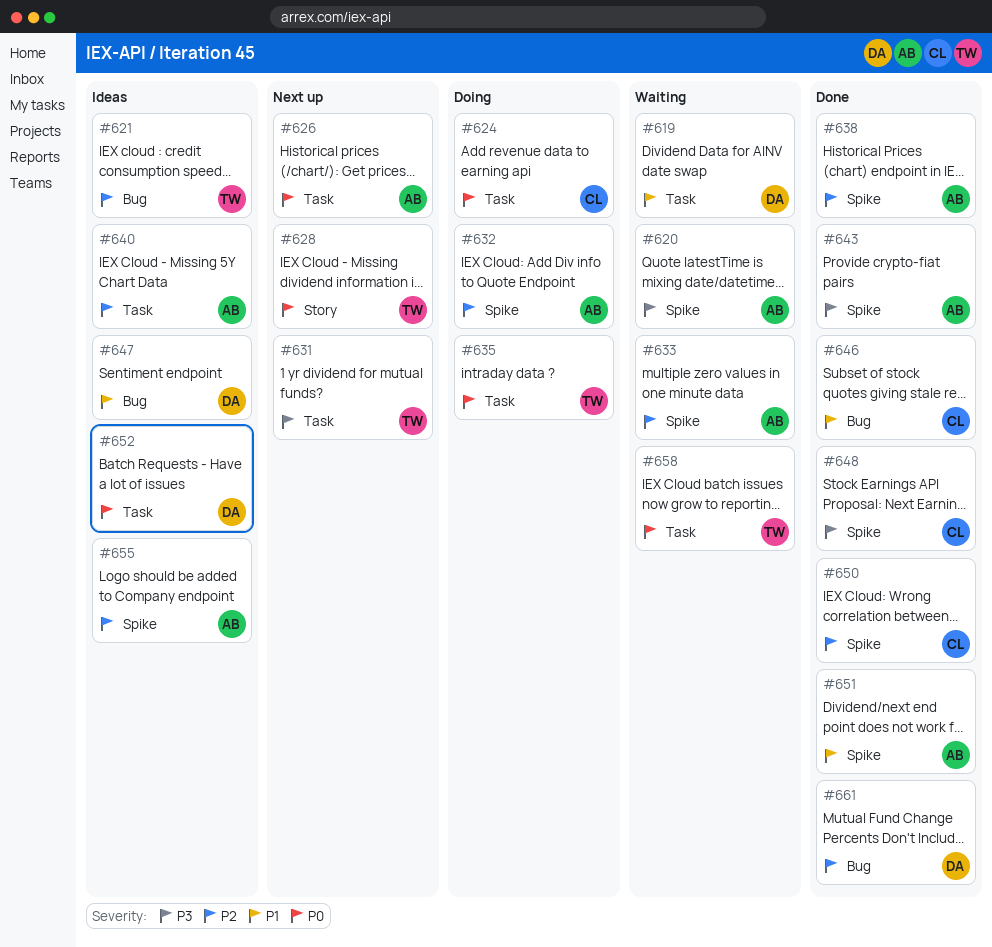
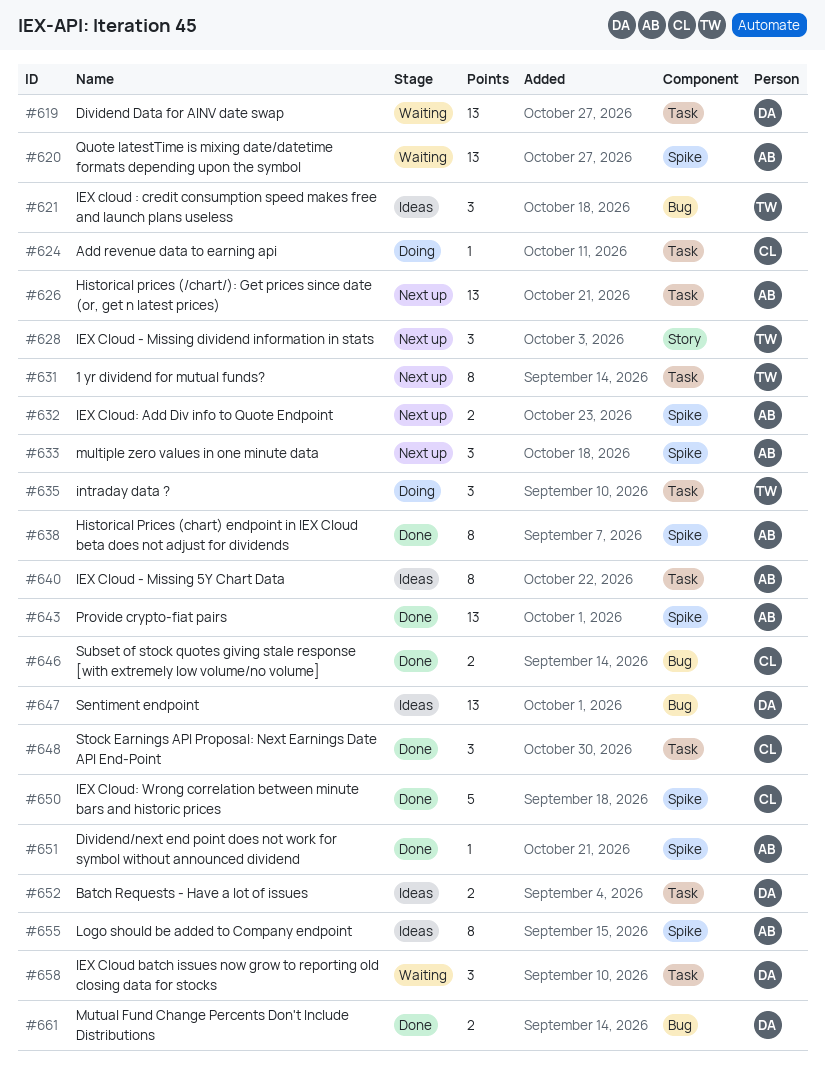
#632, status: Doing -> Next up
#633, status: Waiting -> Next up
#648, label: Spike -> Task
#658, owner: TW -> DA

